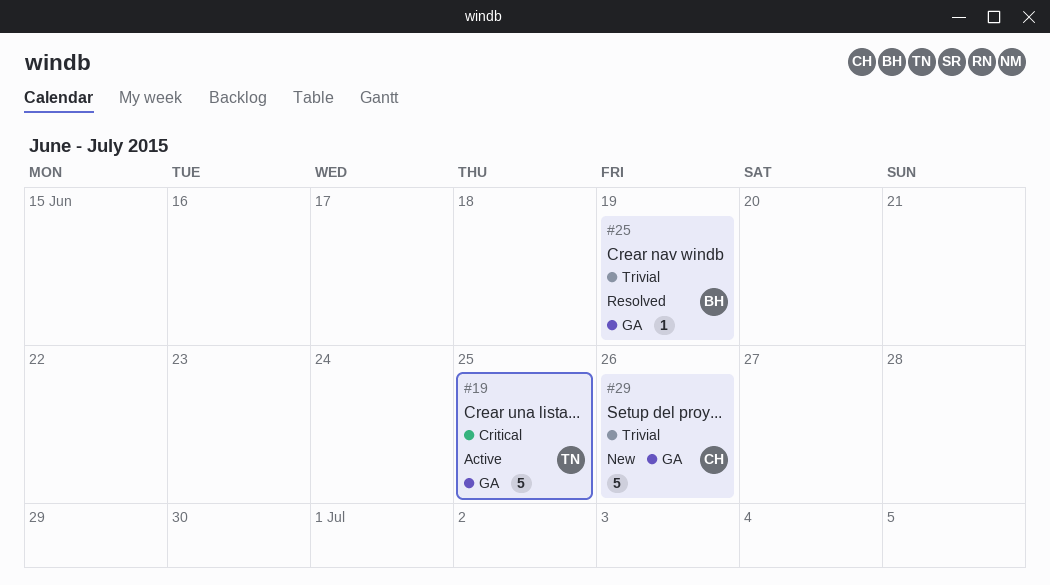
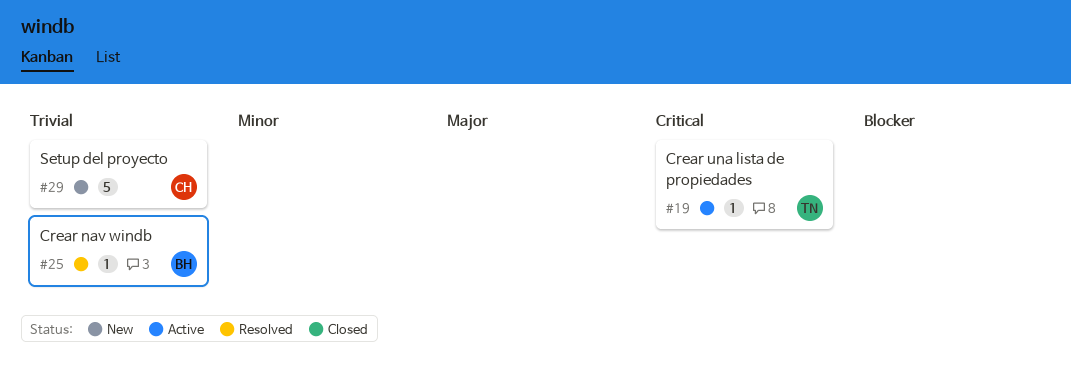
#19, estimate: 5 -> 1

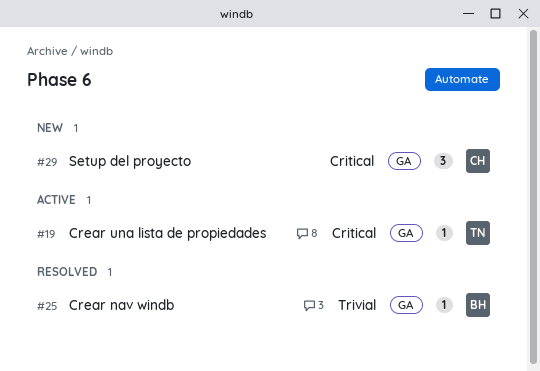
#29, priority: Trivial -> Critical
#29, estimate: 5 -> 3

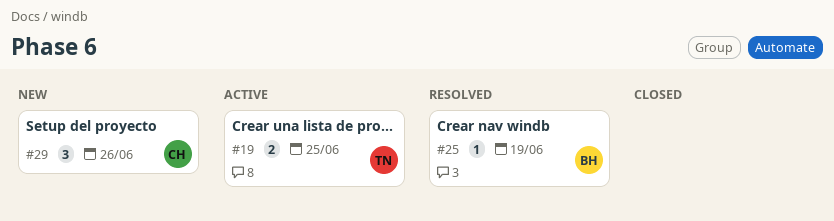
#19, estimate: 1 -> 2

